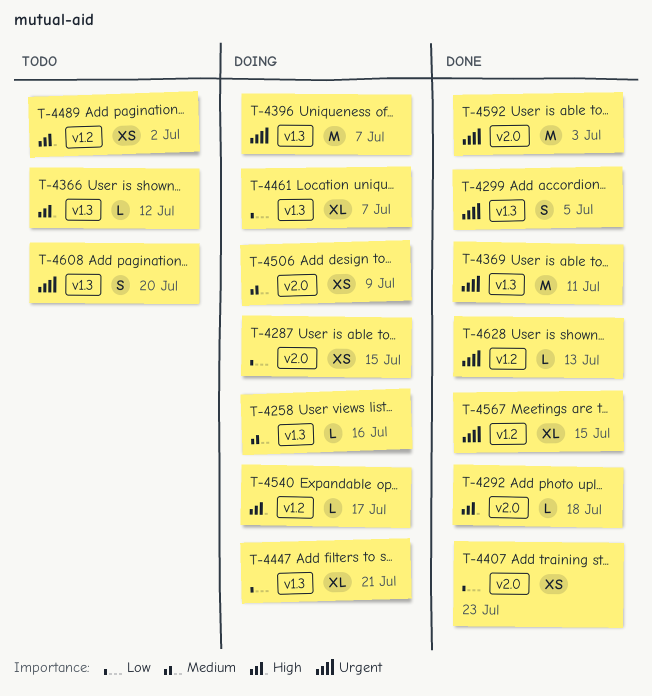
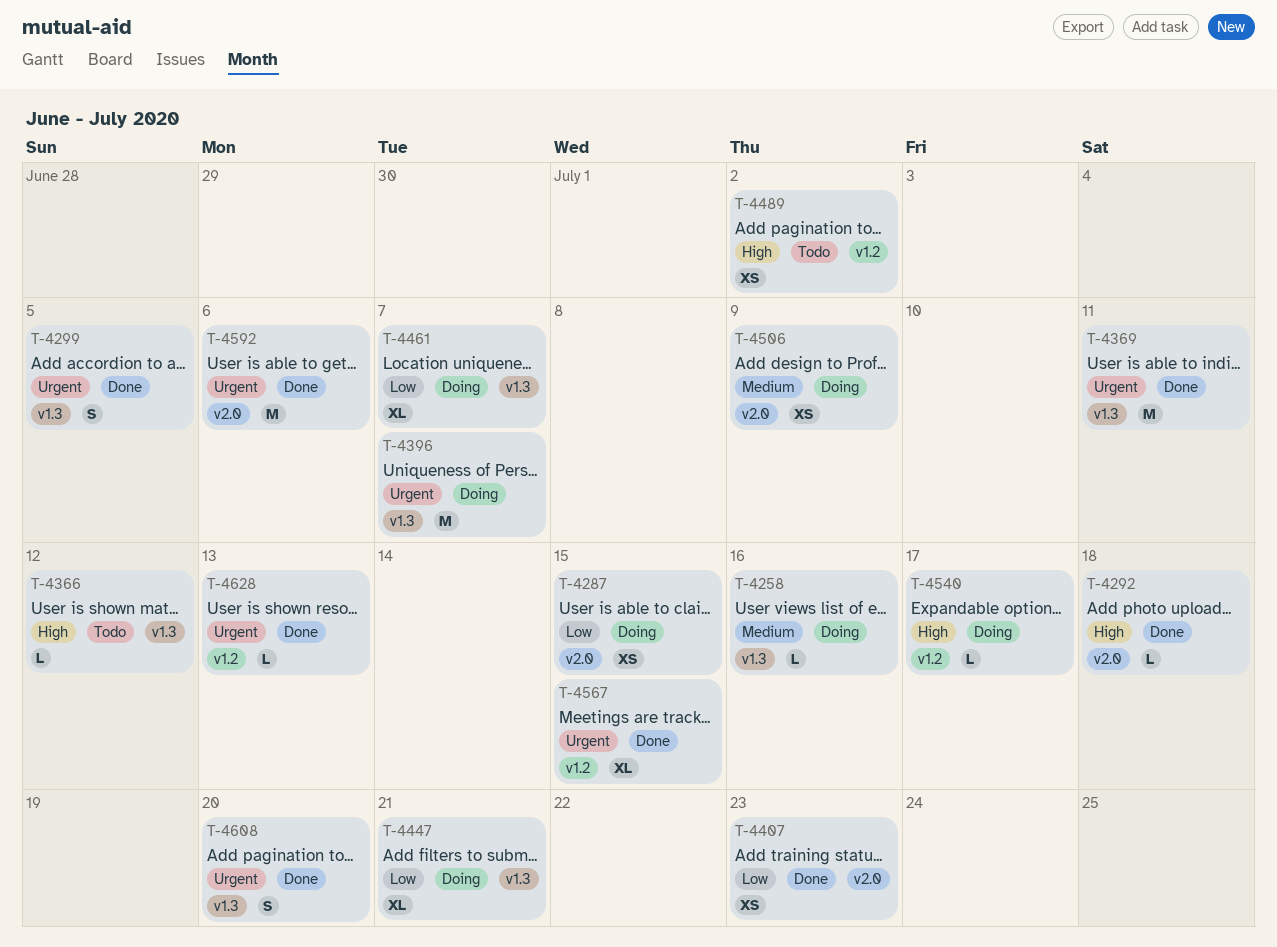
T-4592, due: Jul 3 -> Jul 6
T-4608, status: Todo -> Done

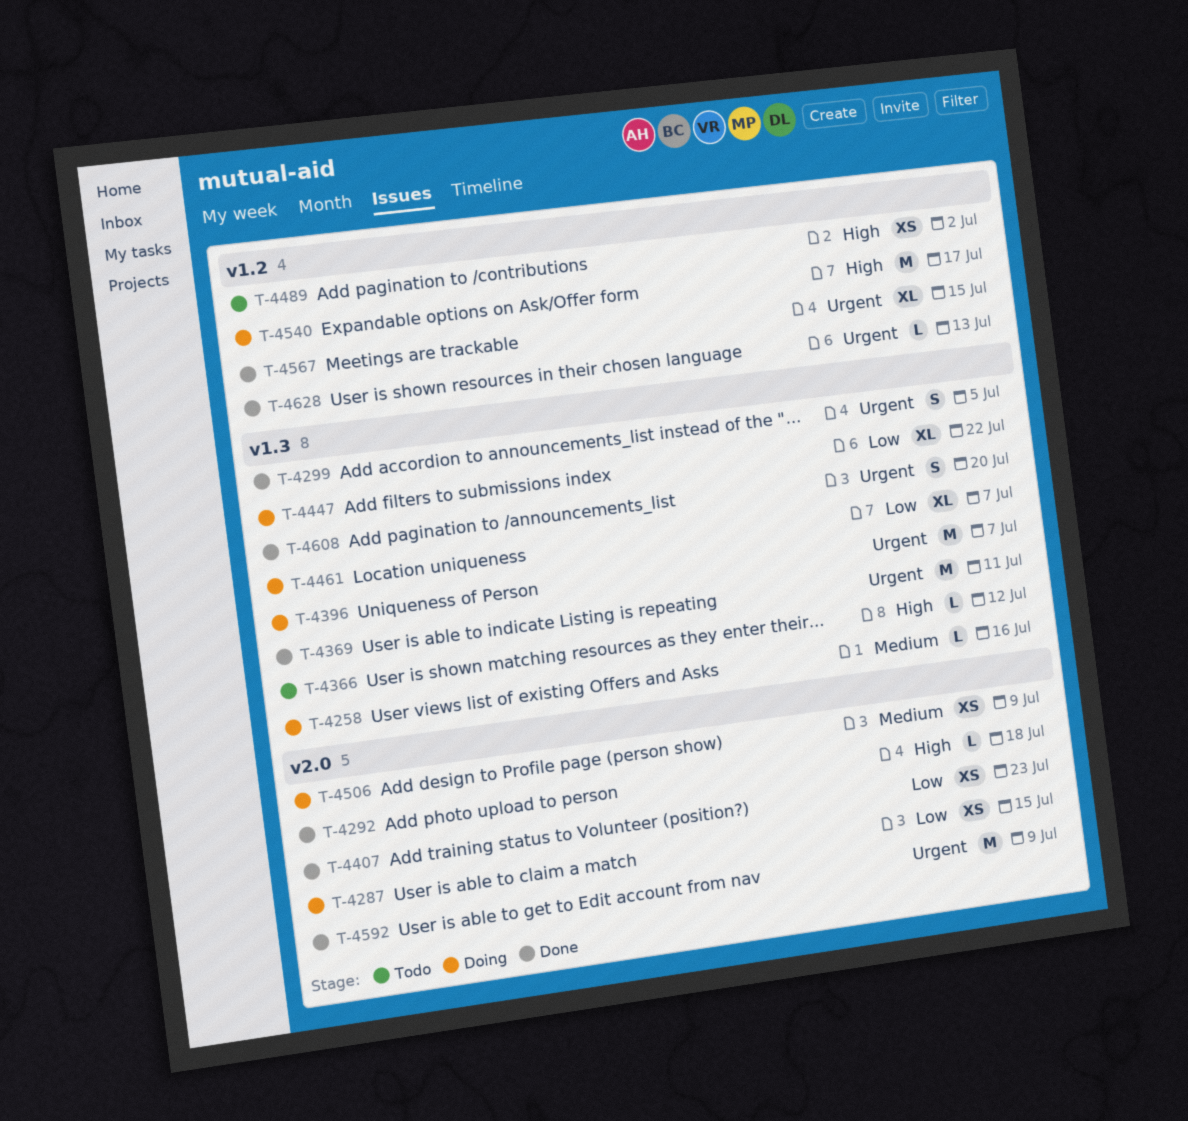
T-4447, due: Jul 21 -> Jul 22
T-4540, estimate: L -> M
T-4592, due: Jul 6 -> Jul 9

